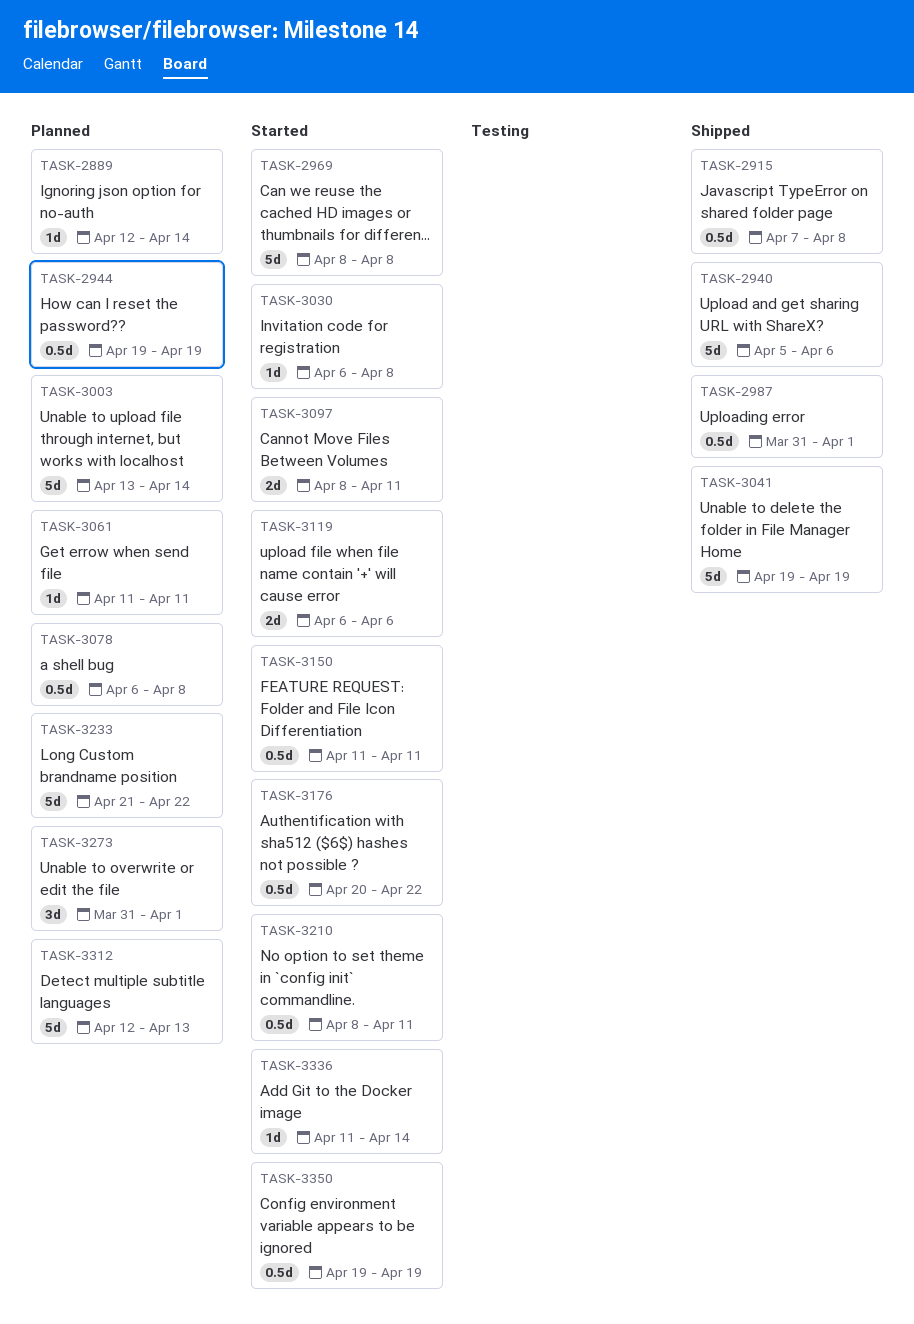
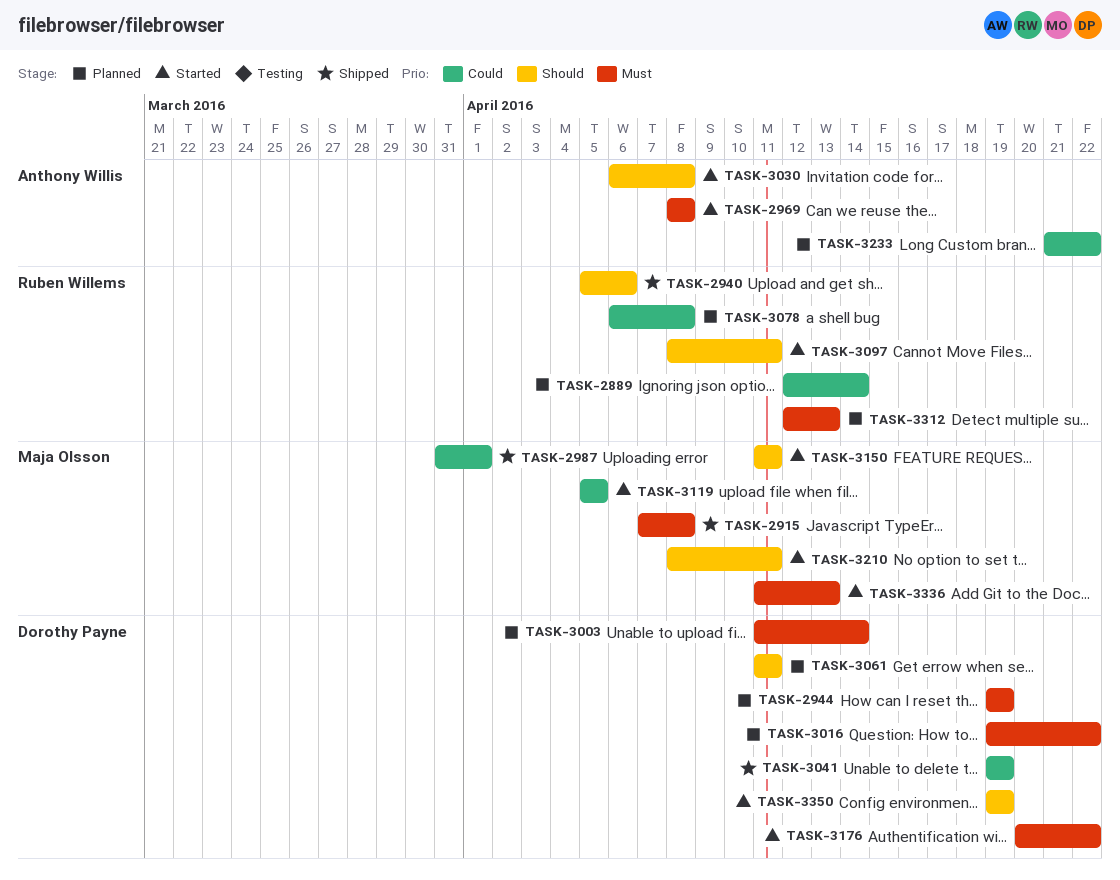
TASK-3003, start: Apr 13 -> Apr 11
TASK-3016: none -> present
TASK-3119, start: Apr 6 -> Apr 5
TASK-3119, due: Apr 6 -> Apr 5
TASK-3273: present -> none
TASK-3336, due: Apr 14 -> Apr 13

